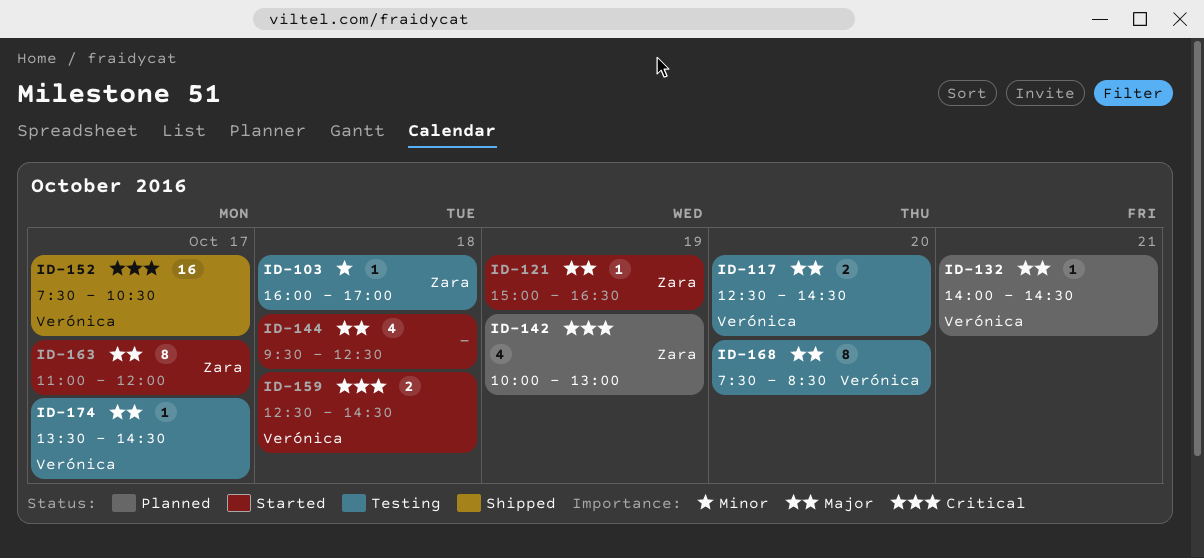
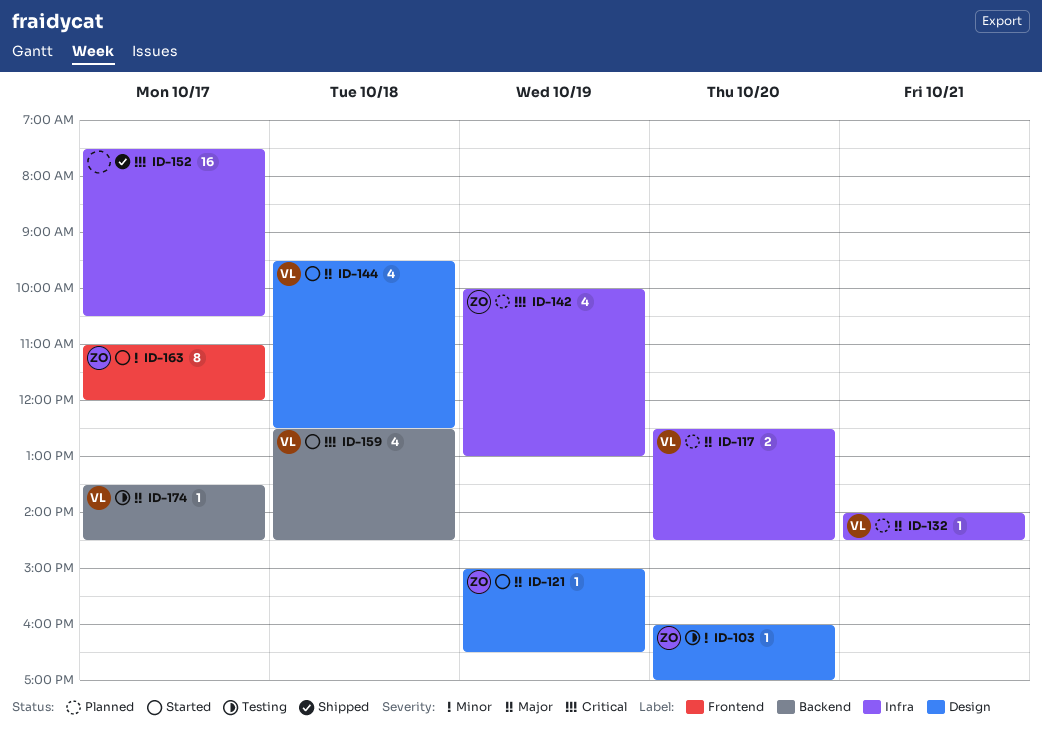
ID-103, day: Oct 18 -> Oct 20
ID-117, status: Testing -> Planned
ID-144, owner: none -> Verónica
ID-152, owner: Verónica -> none
ID-159, estimate: 2 -> 4
ID-163, priority: Major -> Minor
ID-168: present -> none

